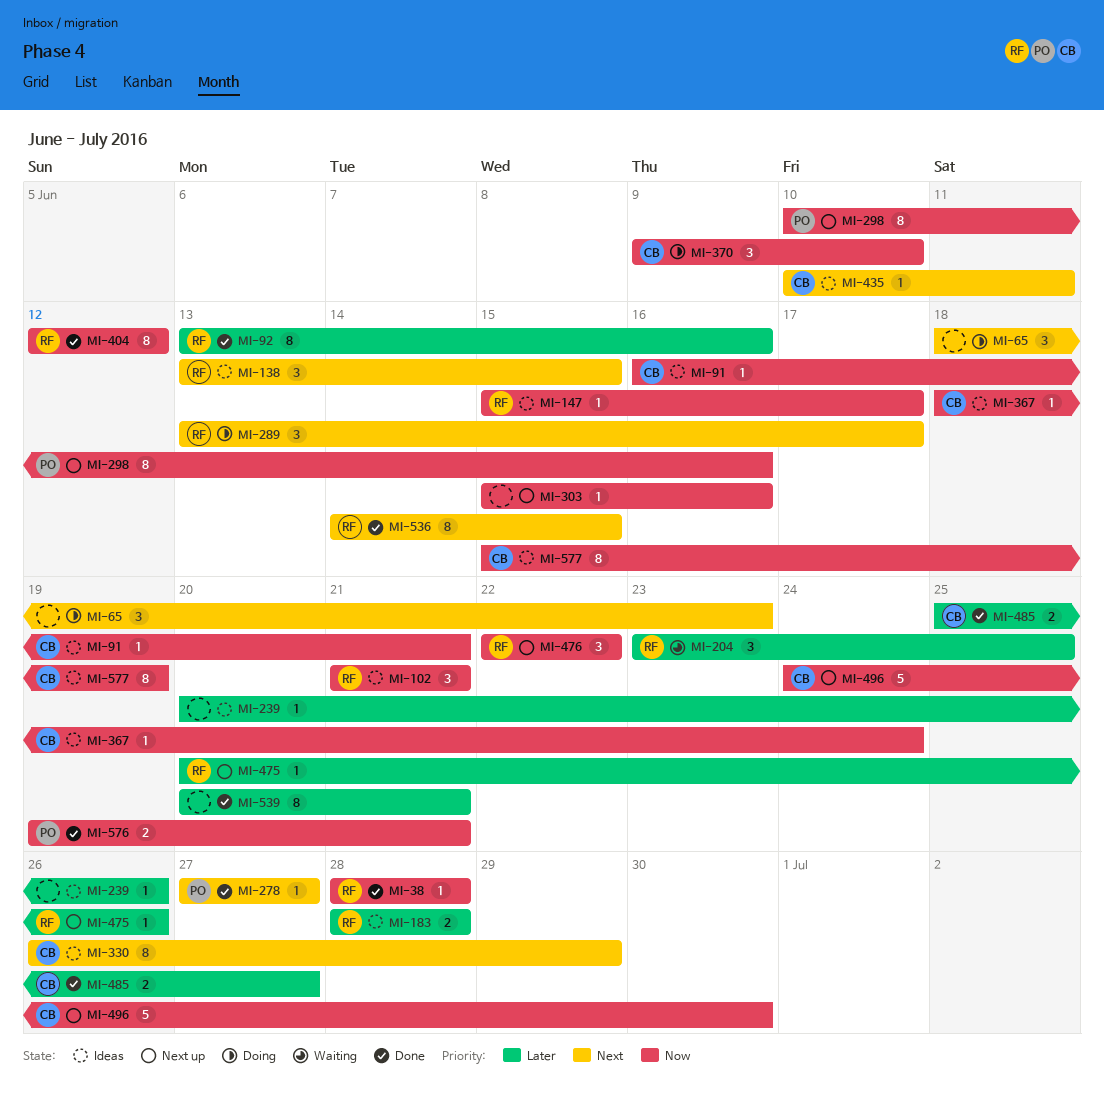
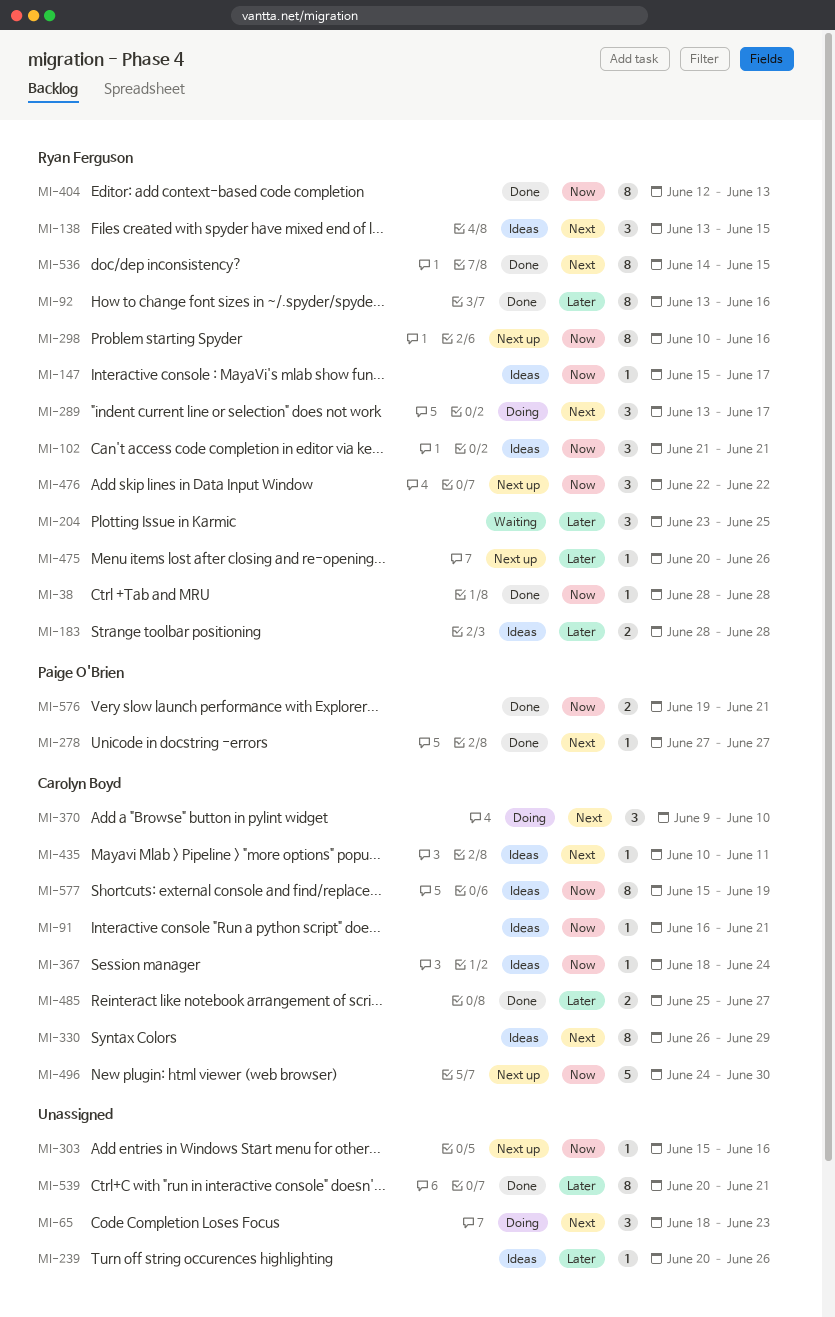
MI-298, owner: Paige O'Brien -> Ryan Ferguson
MI-370, priority: Now -> Next
MI-404, due: Jun 12 -> Jun 13

